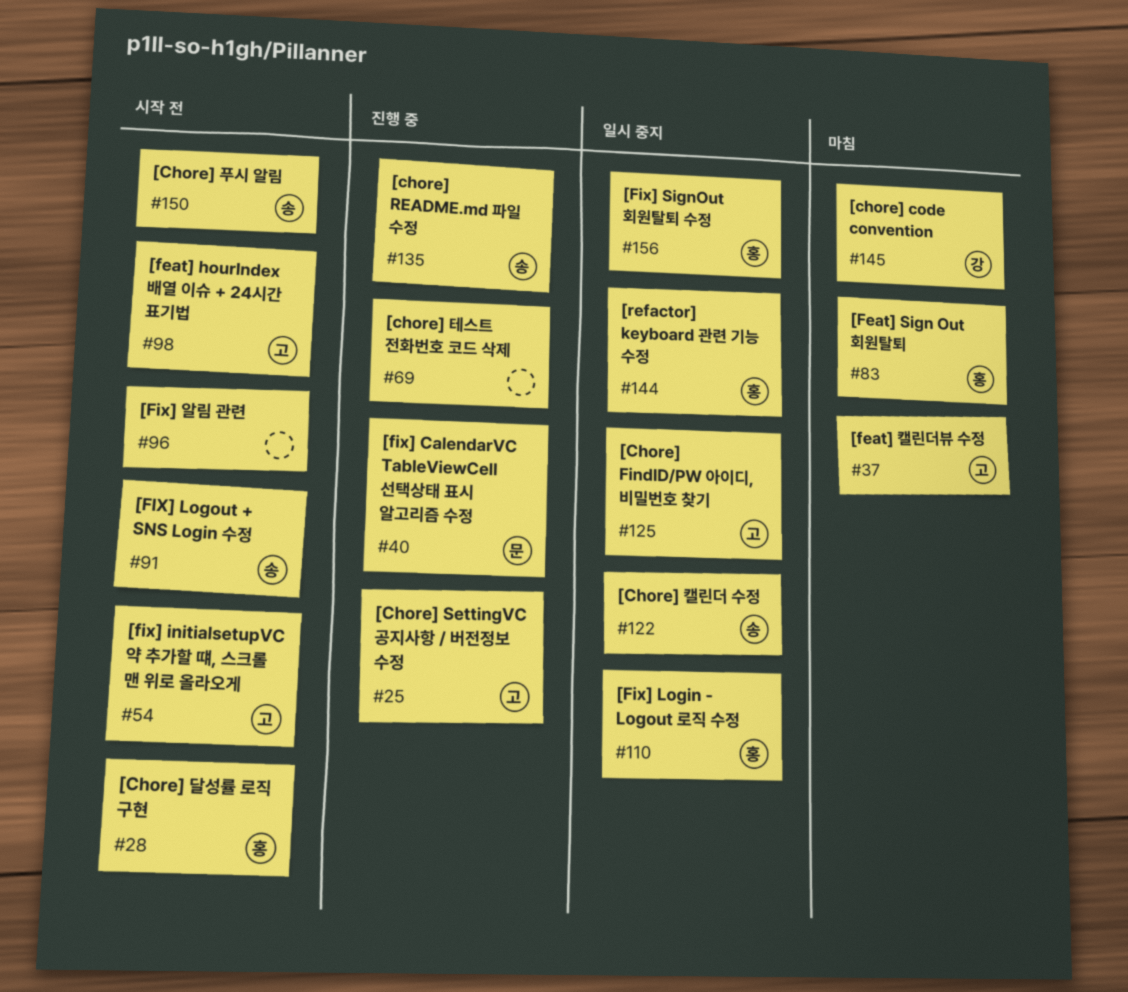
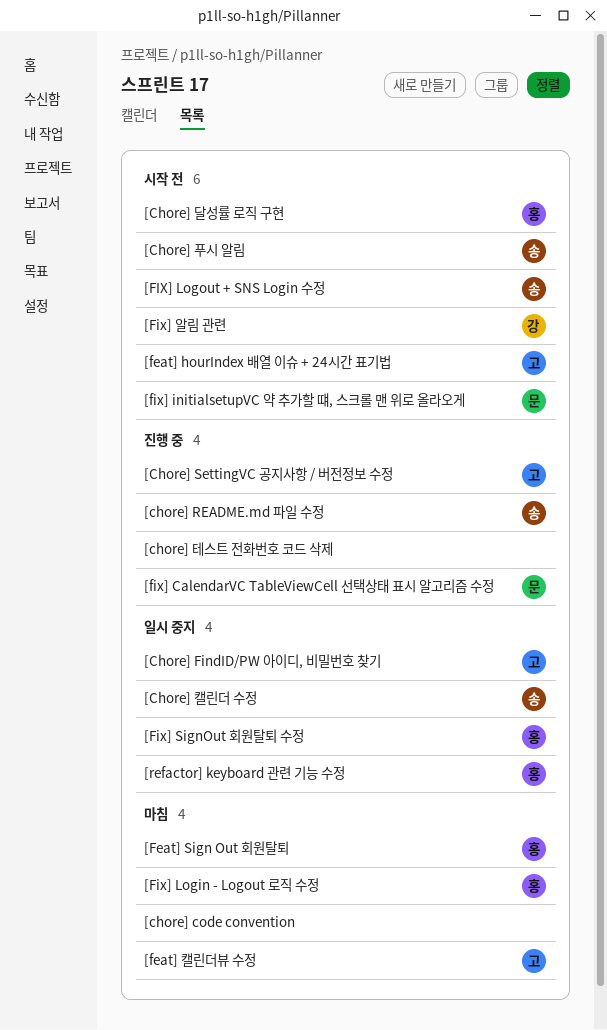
[chore] code convention, owner: 강 -> none
[fix] initialsetupVC 약 추가할 떄, 스크롤 맨 위로 올라오게, owner: 고 -> 문
[Fix] Login - Logout 로직 수정, status: 일시 중지 -> 마침
[Fix] 알림 관련, owner: none -> 강

